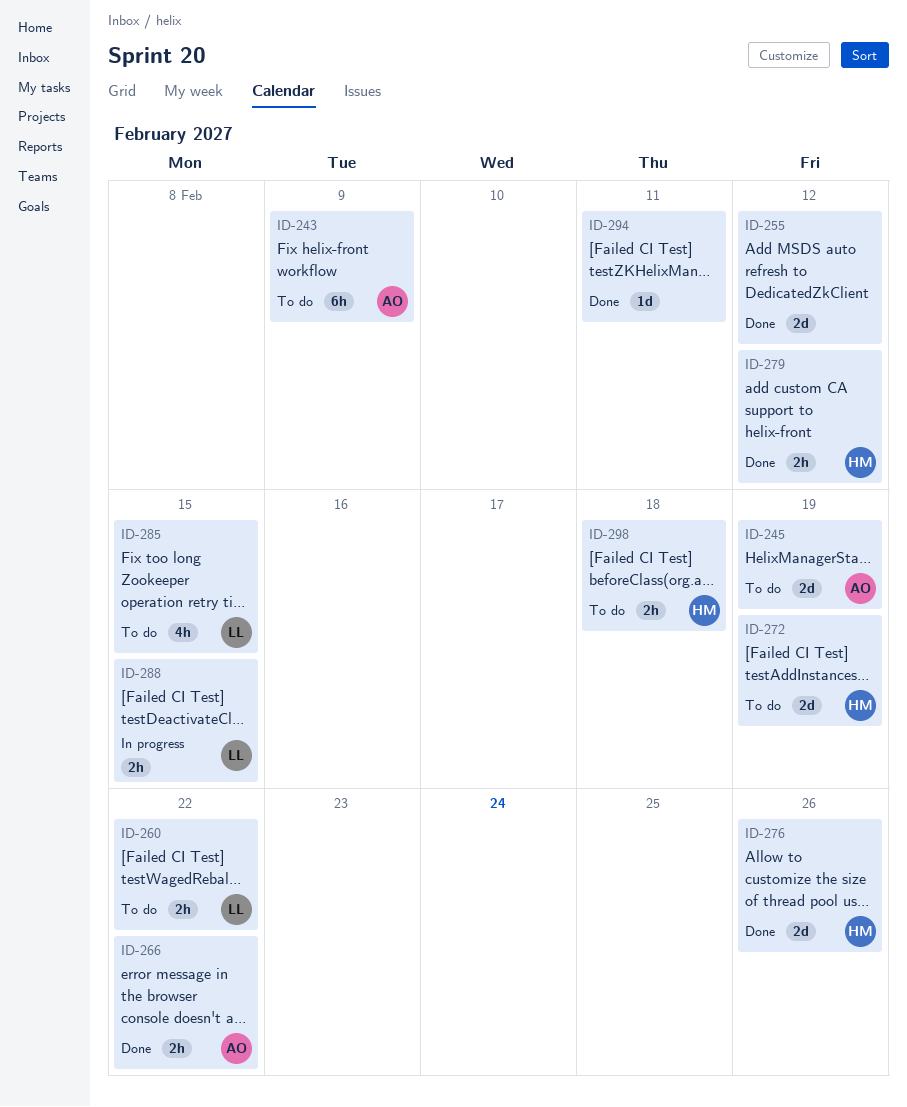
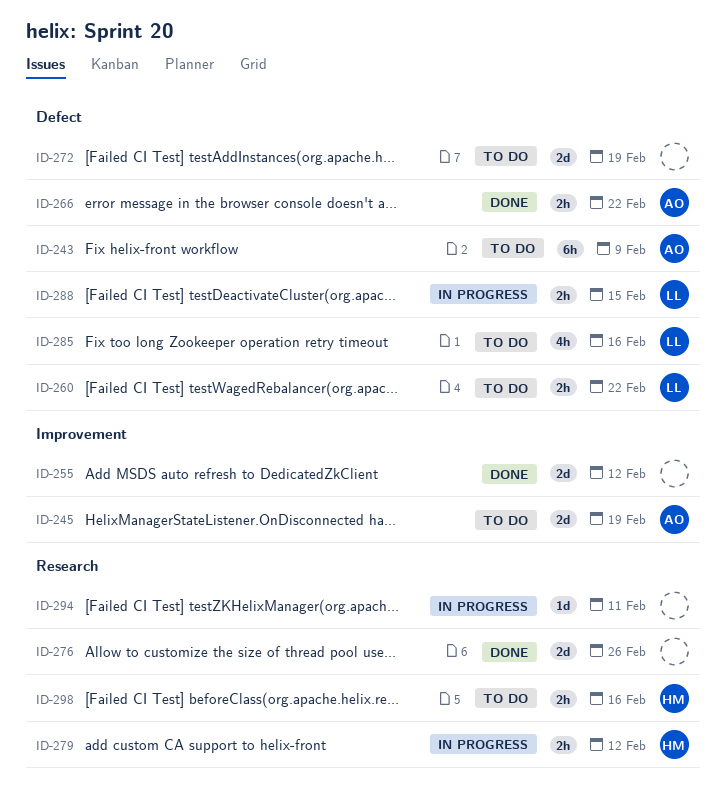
ID-272, owner: HM -> none
ID-276, owner: HM -> none
ID-279, status: Done -> In progress
ID-285, due: Feb 15 -> Feb 16
ID-294, status: Done -> In progress
ID-298, due: Feb 18 -> Feb 16

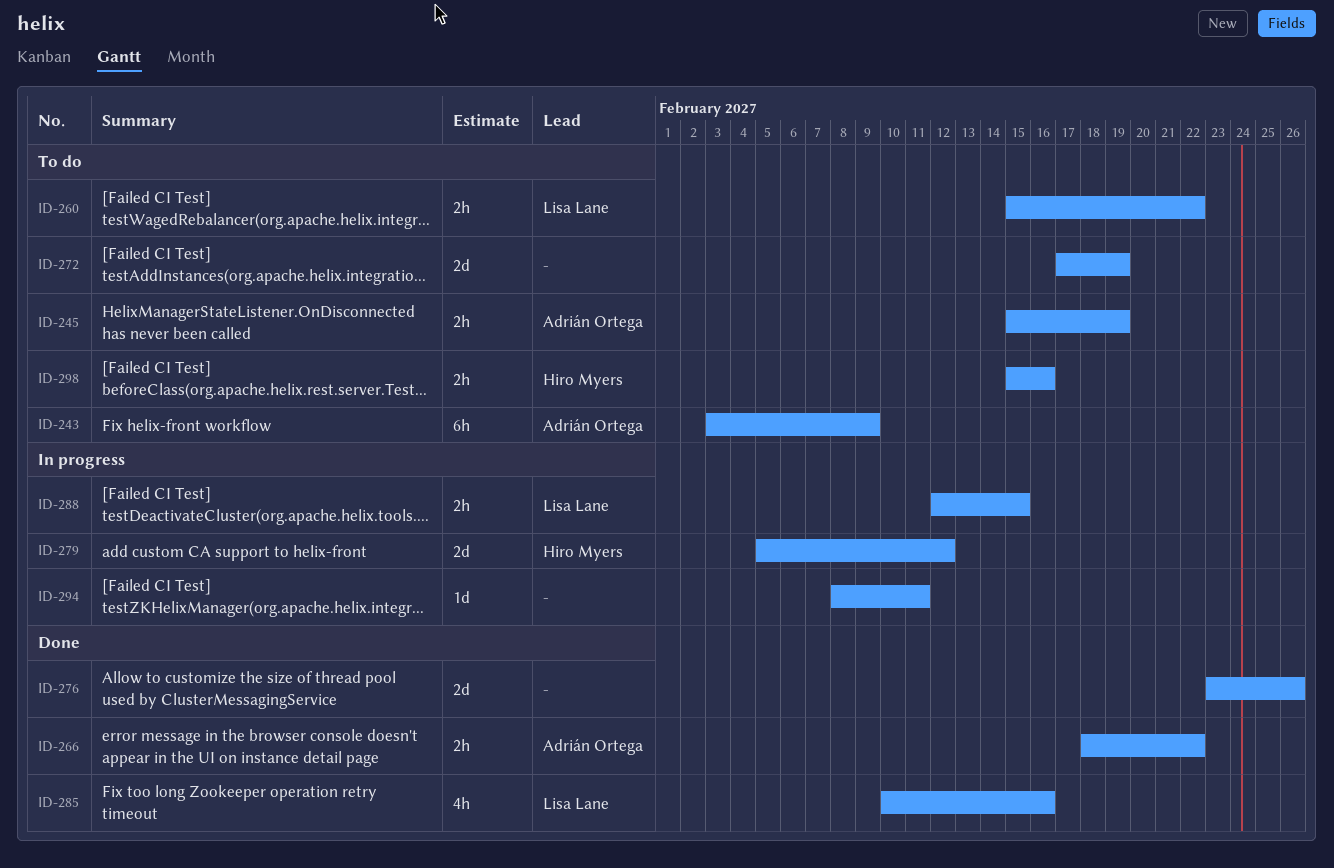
ID-245, estimate: 2d -> 2h
ID-255: present -> none
ID-279, estimate: 2h -> 2d
ID-285, status: To do -> Done

